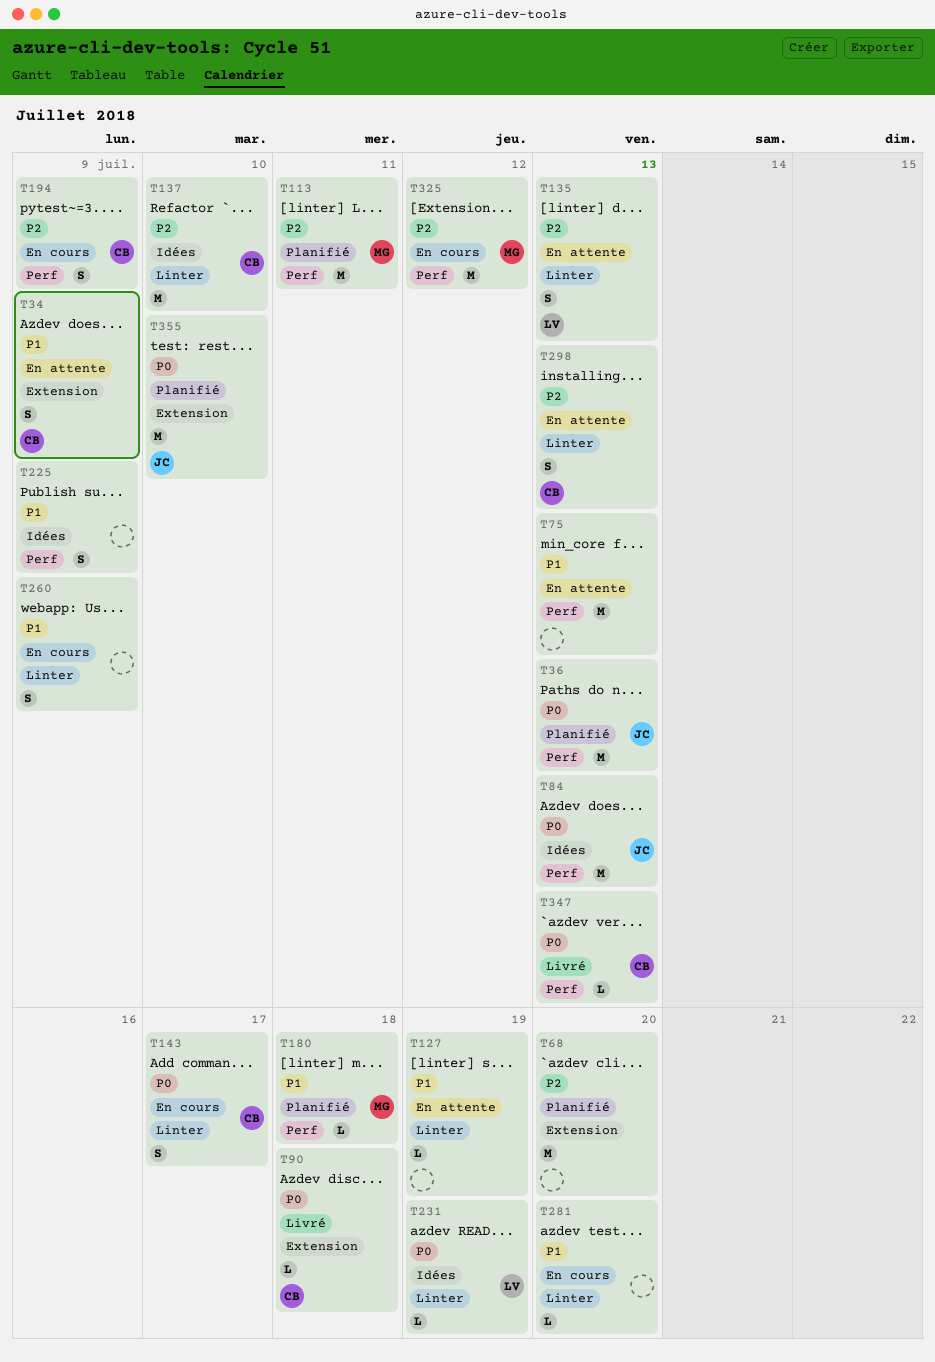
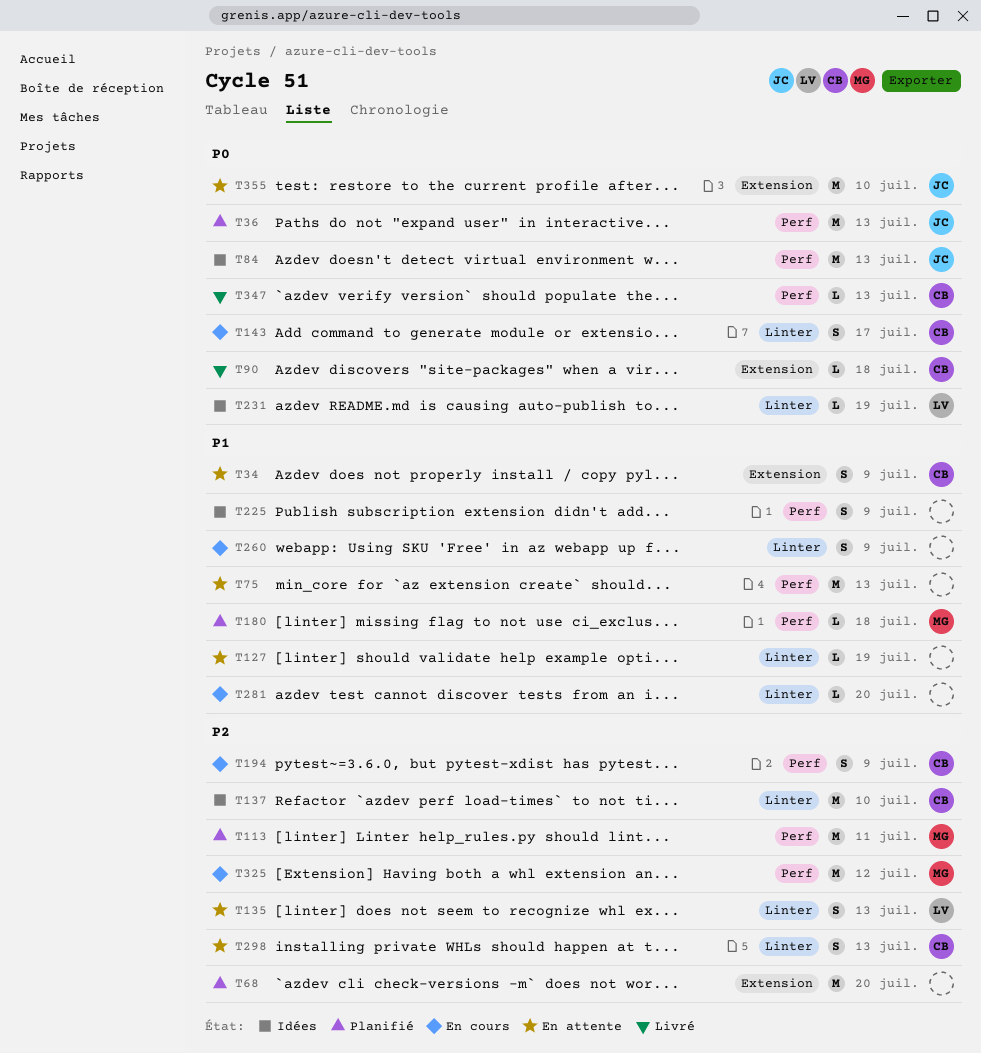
T355, status: Planifié -> En attente

